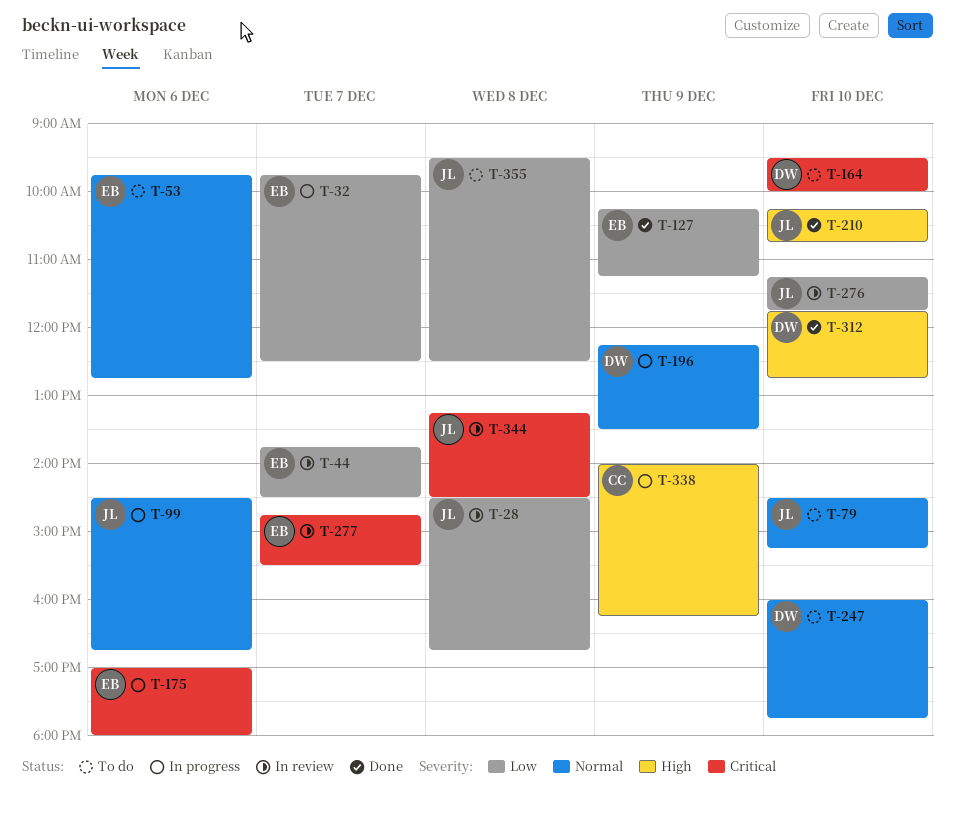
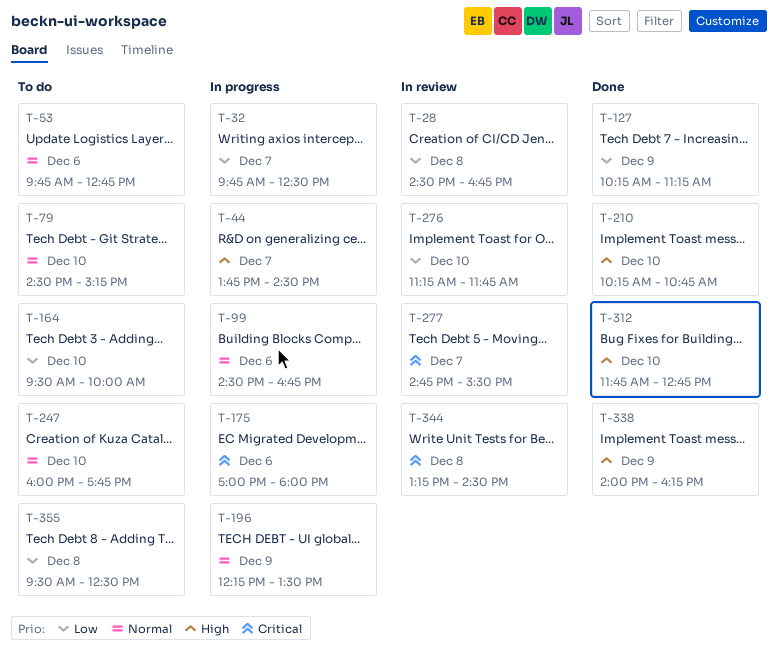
T-44, status: In review -> In progress
T-44, priority: Low -> High
T-164, priority: Critical -> Low
T-338, status: In progress -> Done

